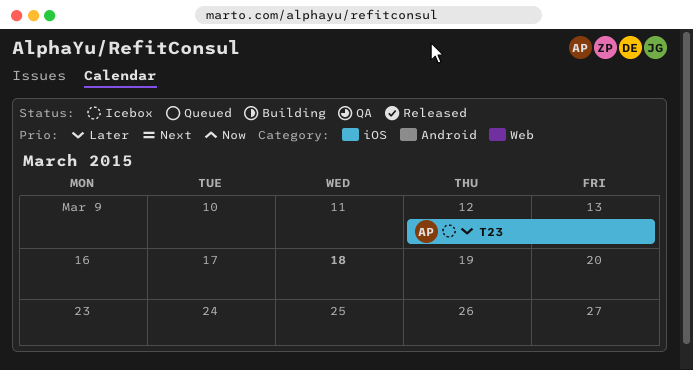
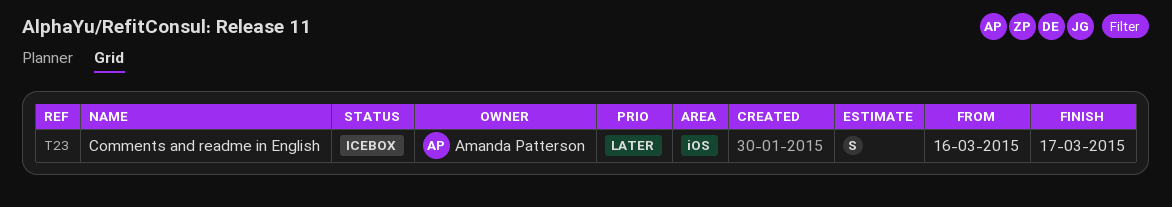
T23, start: Mar 12 -> Mar 16
T23, due: Mar 13 -> Mar 17

